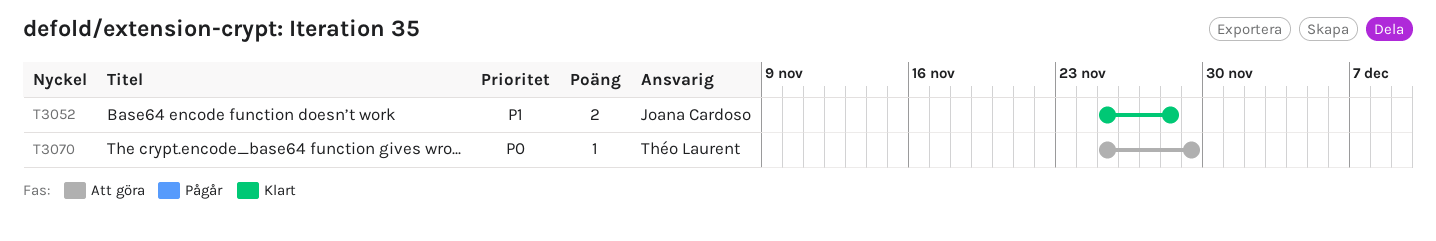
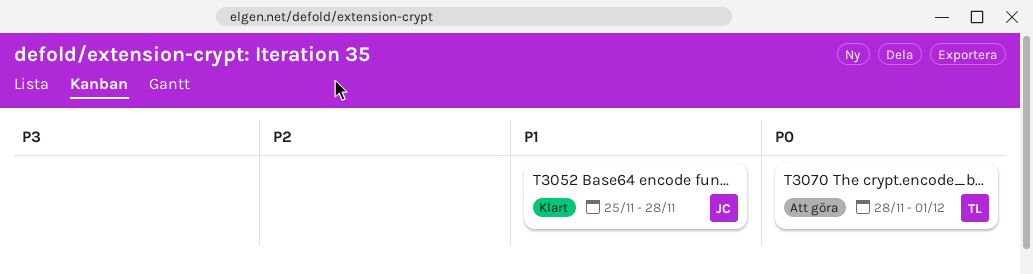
T3070, start: Nov 25 -> Nov 28
T3070, due: Nov 29 -> Dec 1

